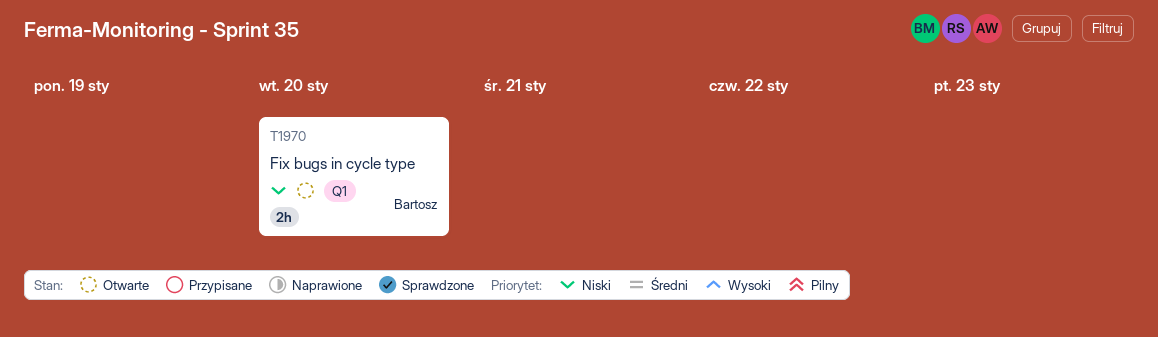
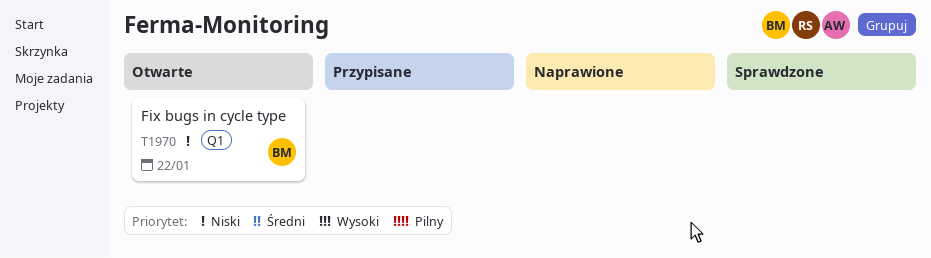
T1970, due: Jan 20 -> Jan 22

